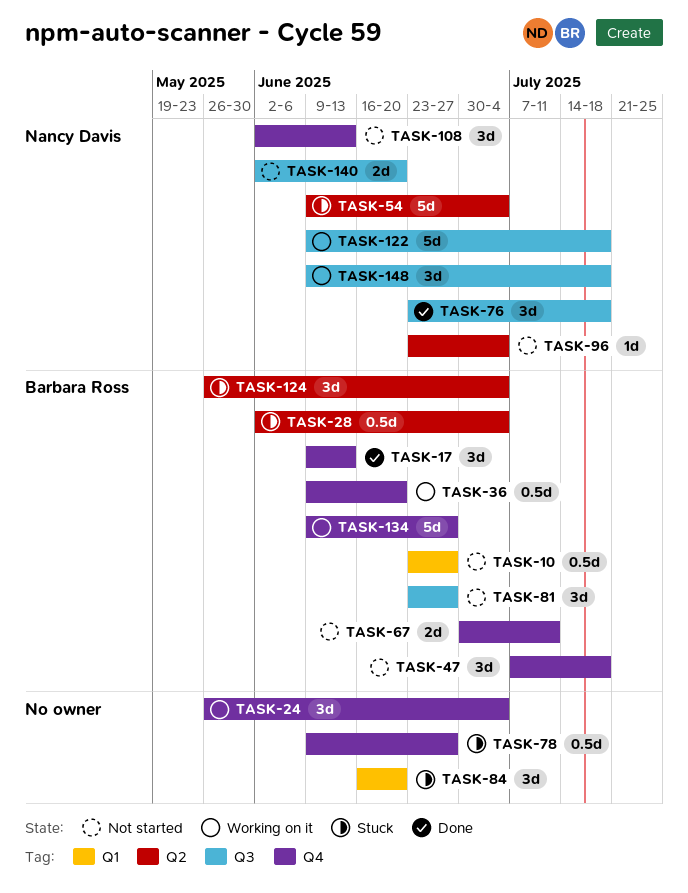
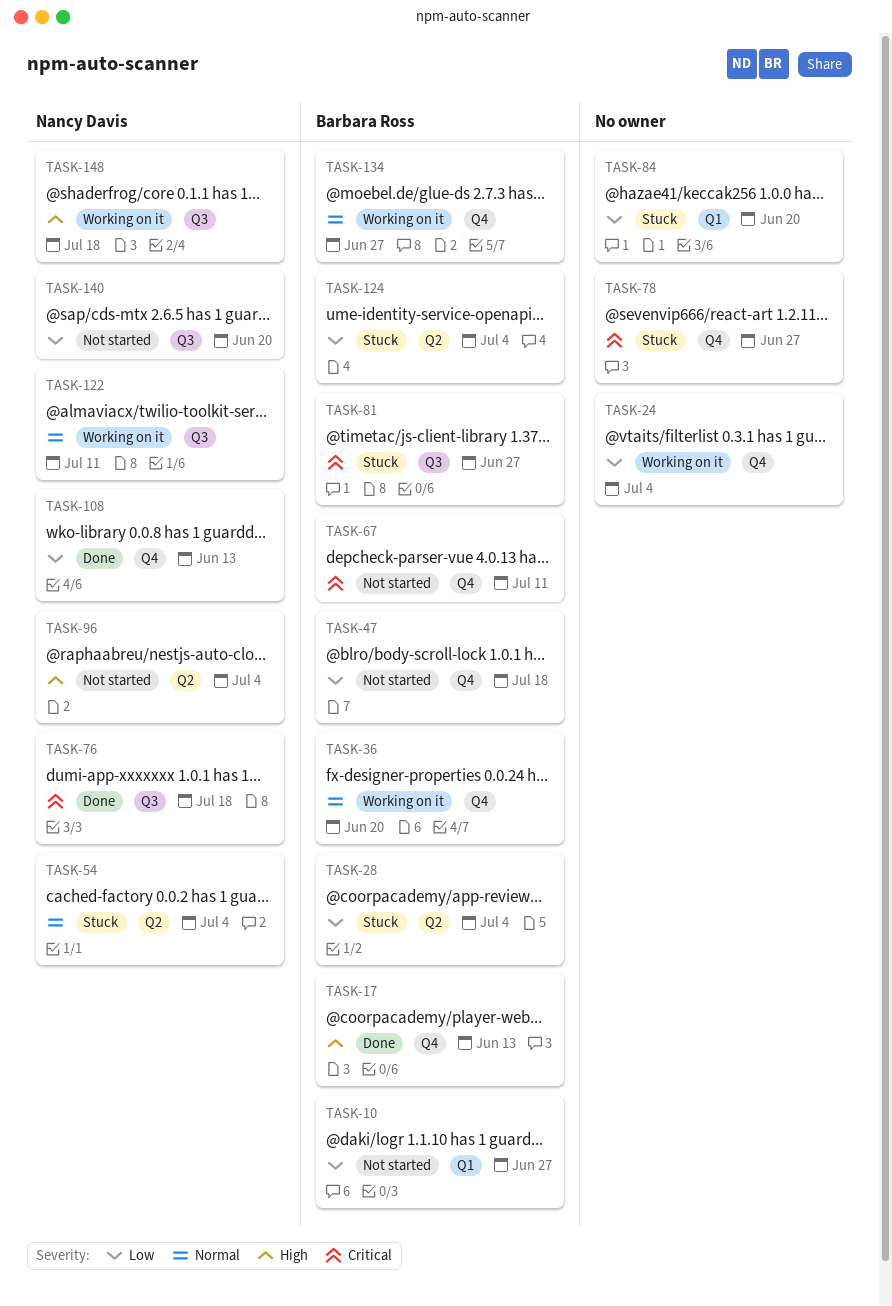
TASK-81, status: Not started -> Stuck
TASK-108, status: Not started -> Done
TASK-122, due: Jul 18 -> Jul 11

